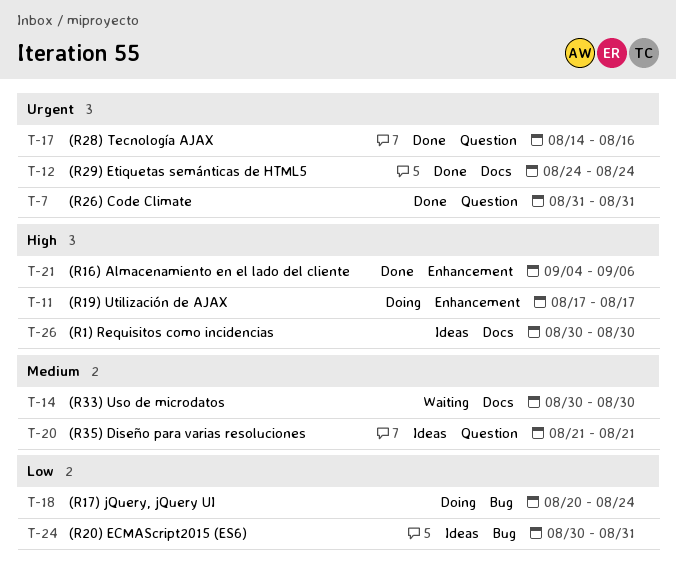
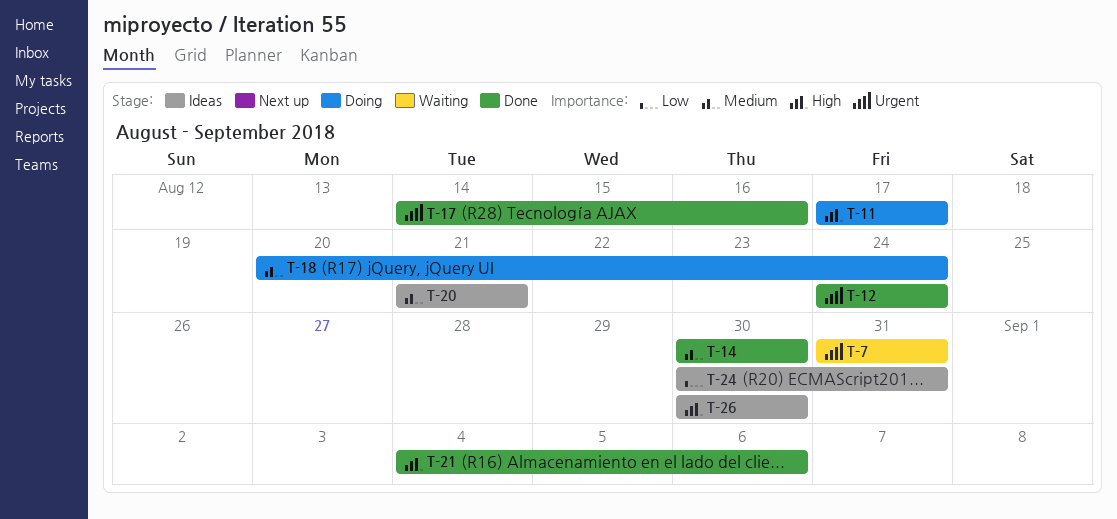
T-7, status: Done -> Waiting
T-14, status: Waiting -> Done
T-18, priority: Low -> Medium

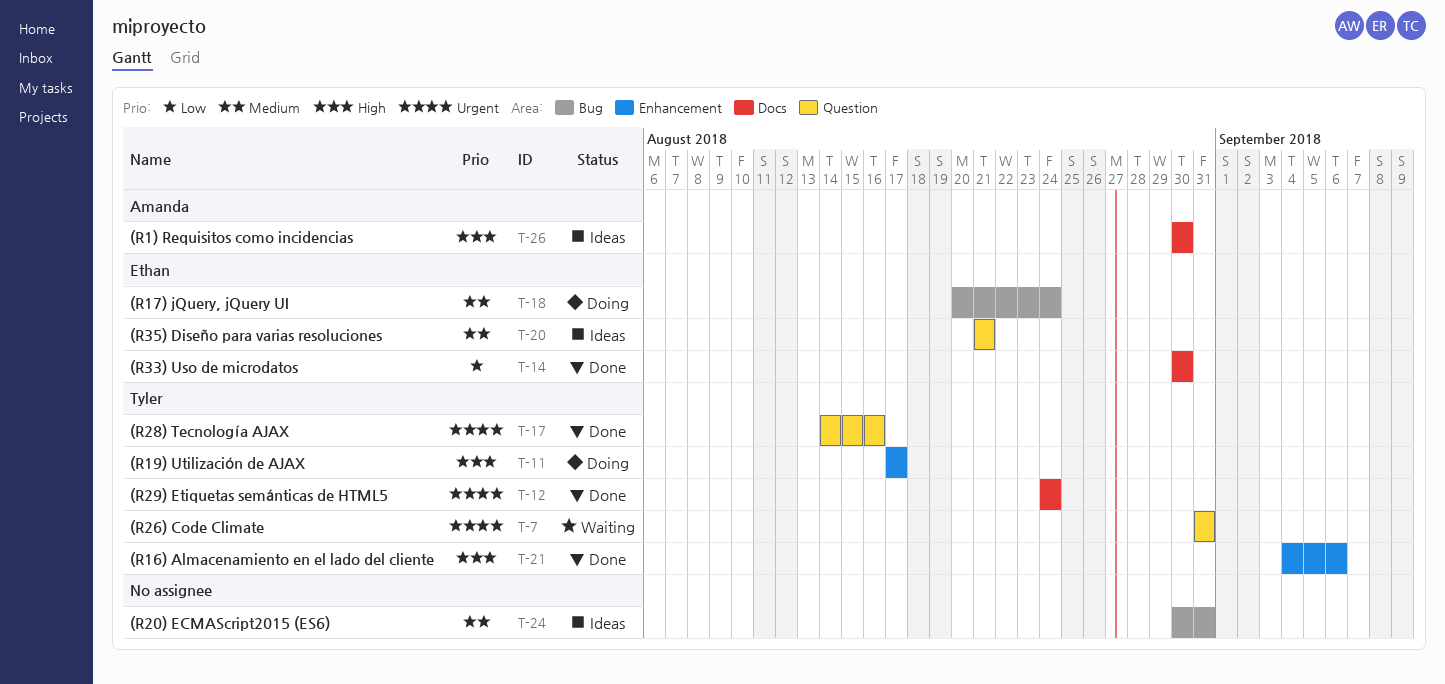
T-14, priority: Medium -> Low
T-24, priority: Low -> Medium

